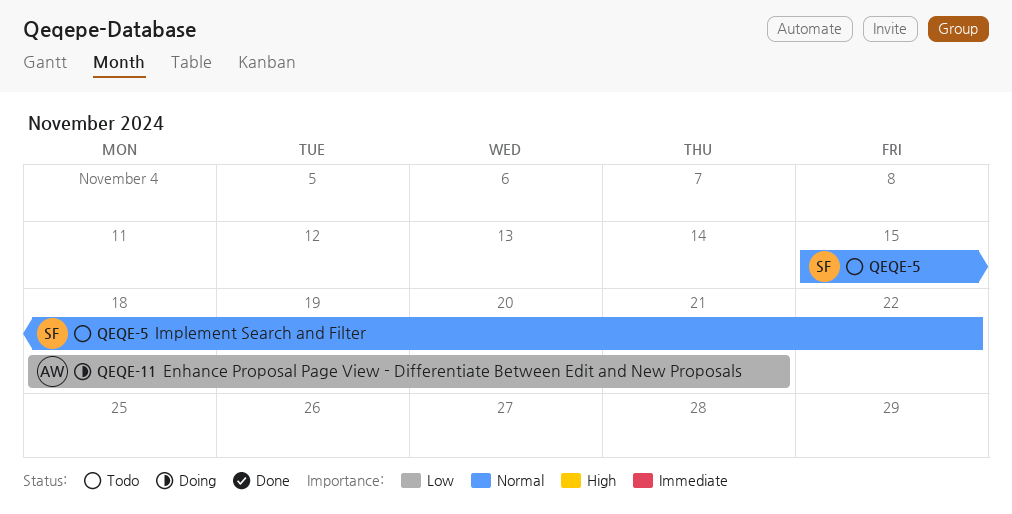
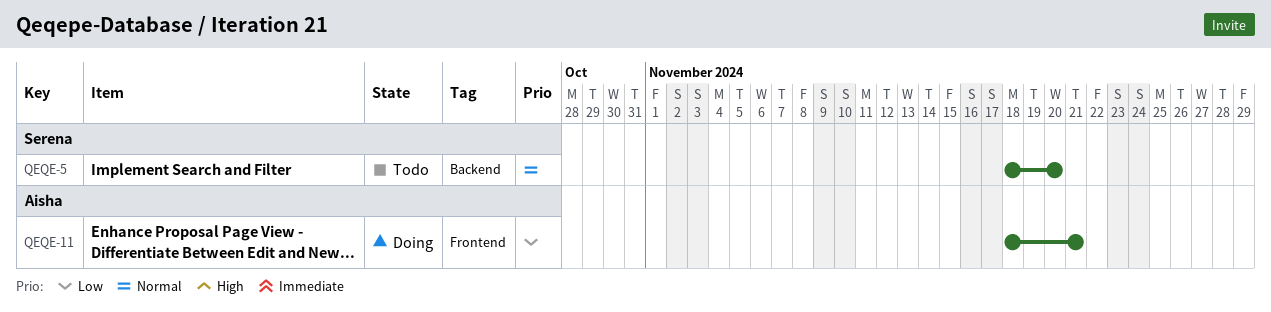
QEQE-5, start: Nov 15 -> Nov 18
QEQE-5, due: Nov 22 -> Nov 20

